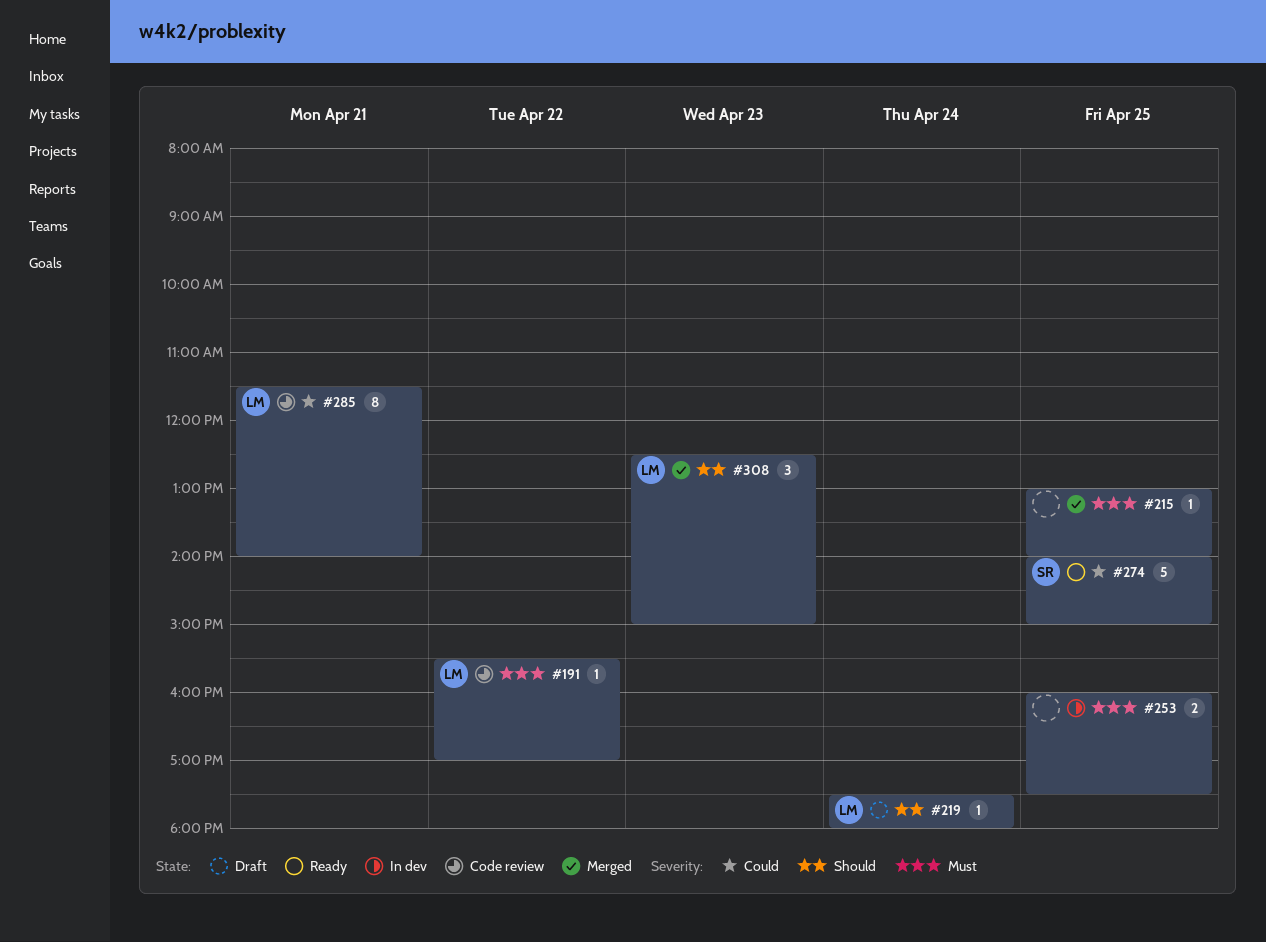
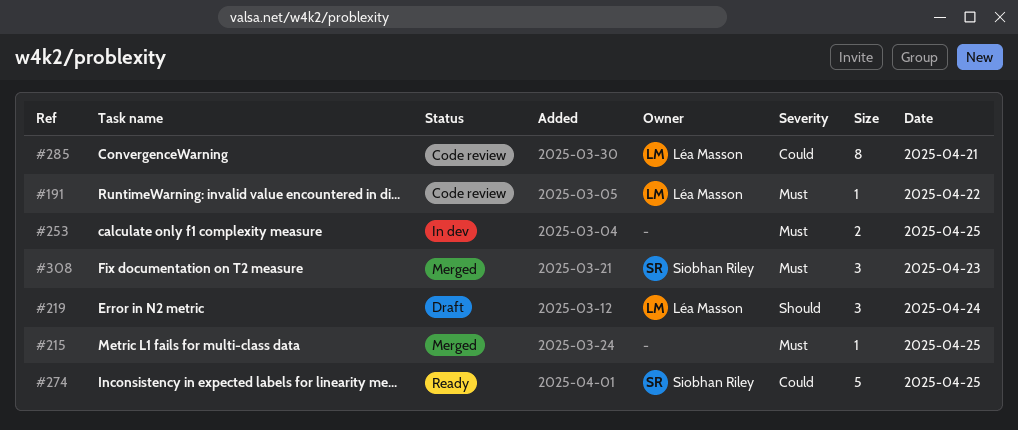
#219, estimate: 1 -> 3
#308, owner: Léa Masson -> Siobhan Riley
#308, priority: Should -> Must

